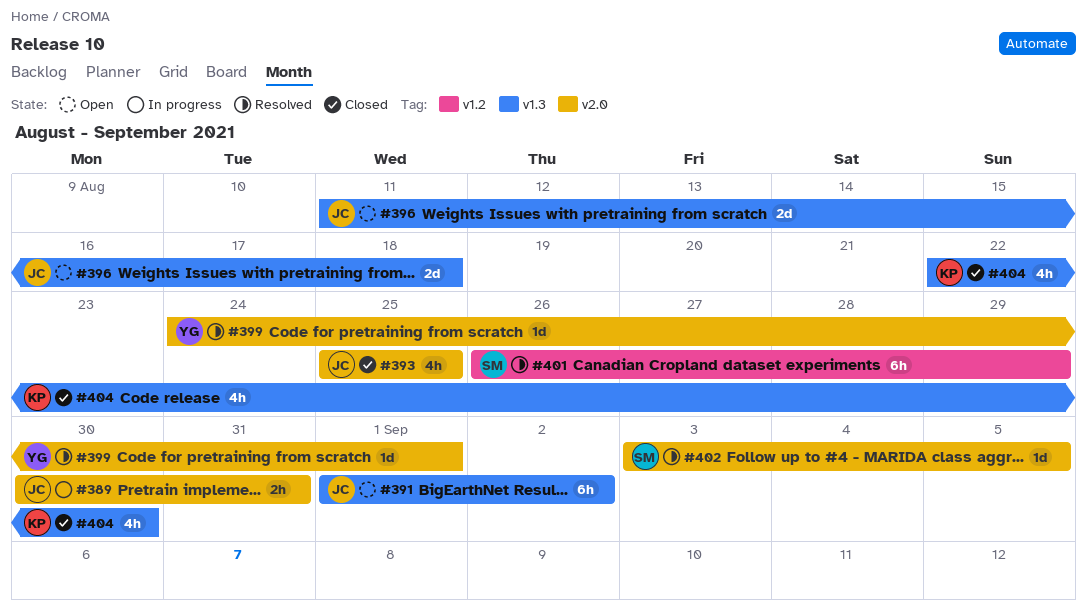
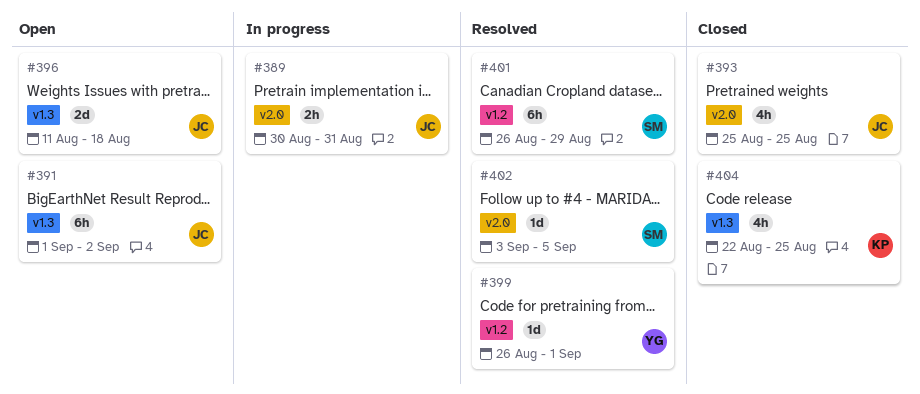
#399, label: v2.0 -> v1.2
#399, start: Aug 24 -> Aug 26
#404, due: Aug 30 -> Aug 25

